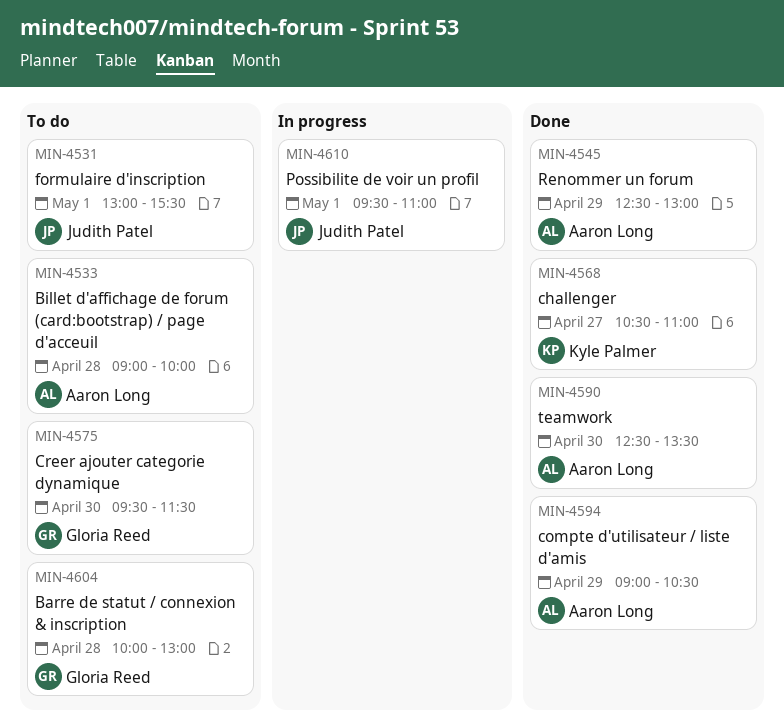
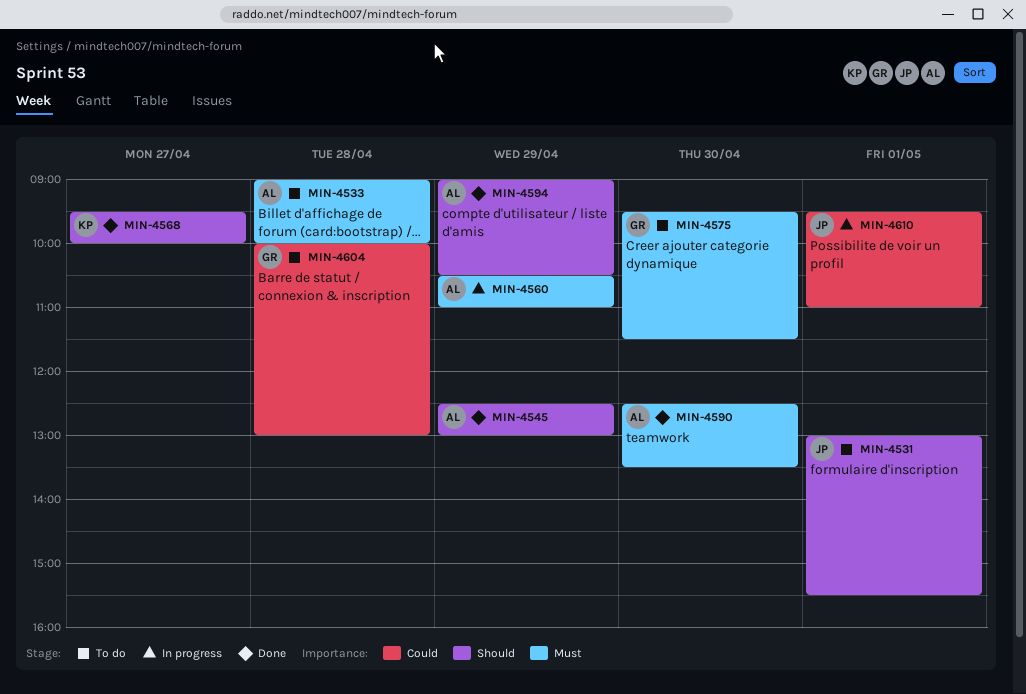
MIN-4560: none -> present
MIN-4568, begins: 10:30 -> 09:30
MIN-4568, ends: 11:00 -> 10:00

